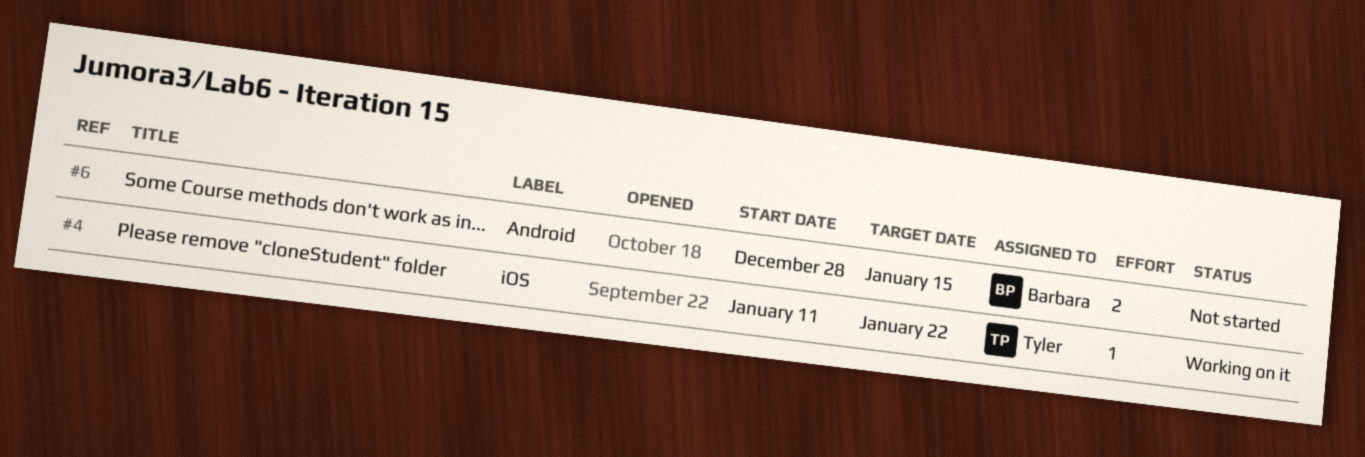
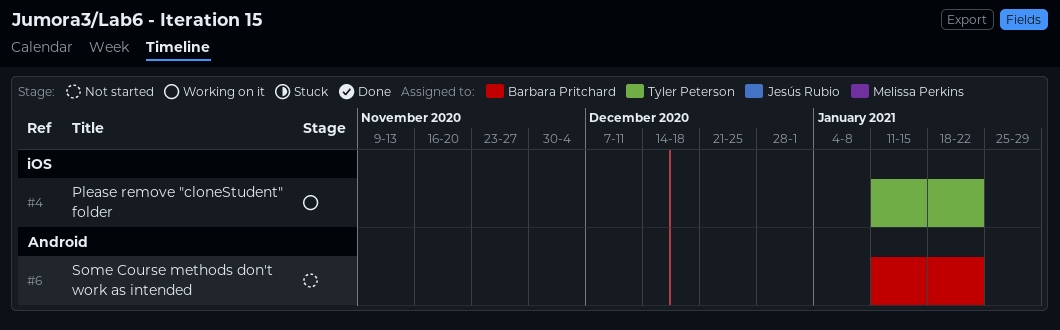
#6, start: Dec 28 -> Jan 11
#6, due: Jan 15 -> Jan 22

